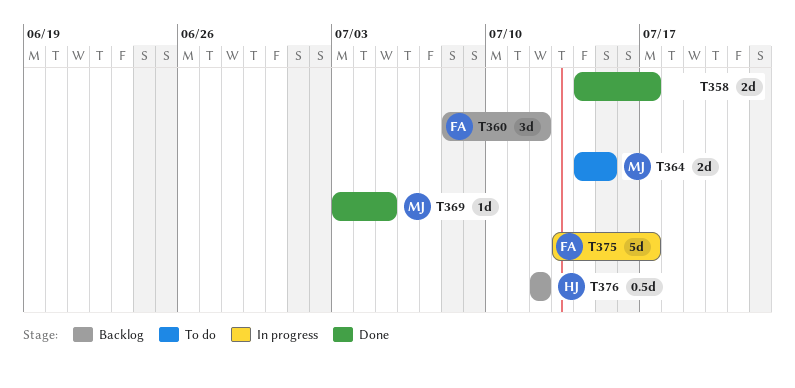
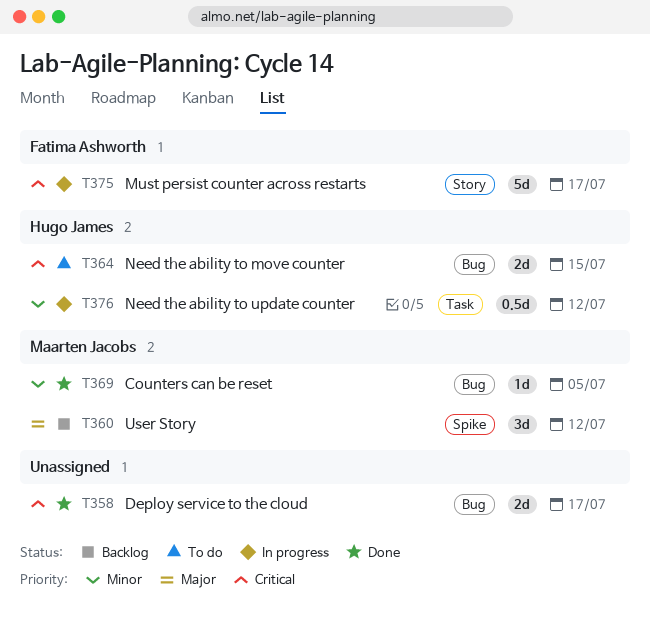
T360, owner: Fatima Ashworth -> Maarten Jacobs
T364, owner: Maarten Jacobs -> Hugo James
T376, status: Backlog -> In progress

